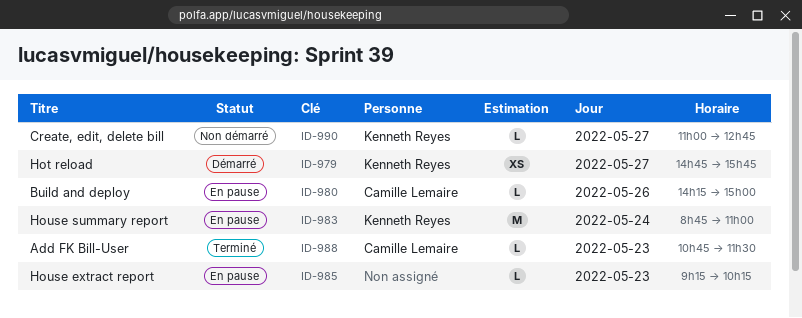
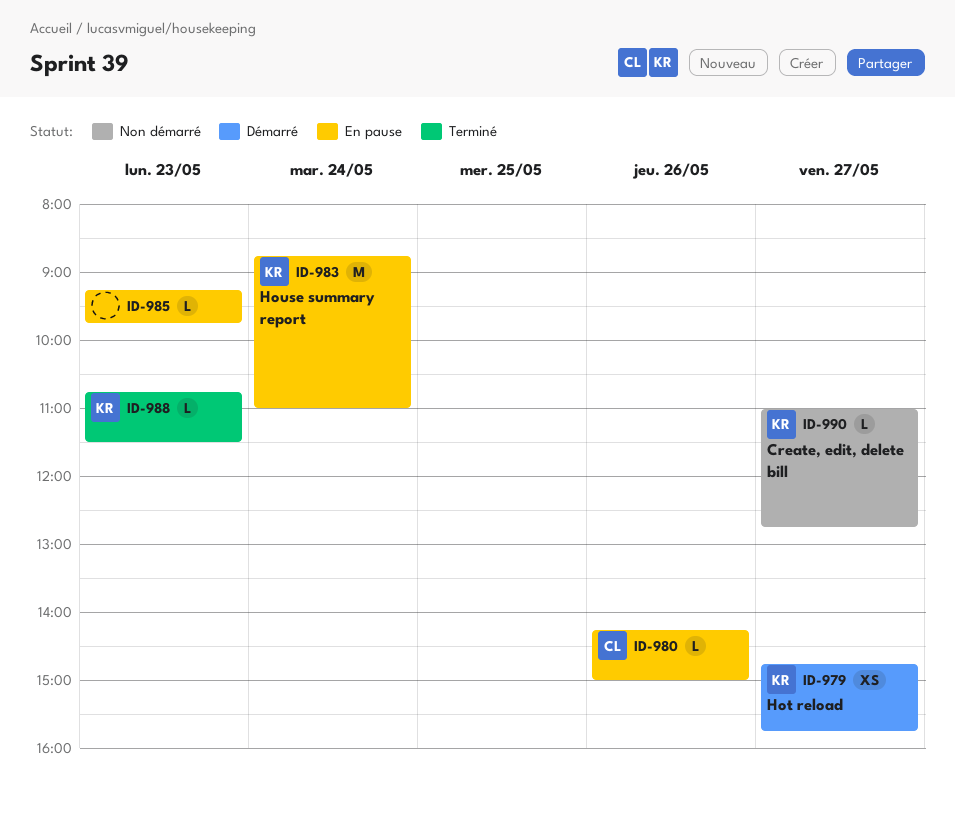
ID-985, ends: 10:15 -> 09:45
ID-988, owner: Camille Lemaire -> Kenneth Reyes

